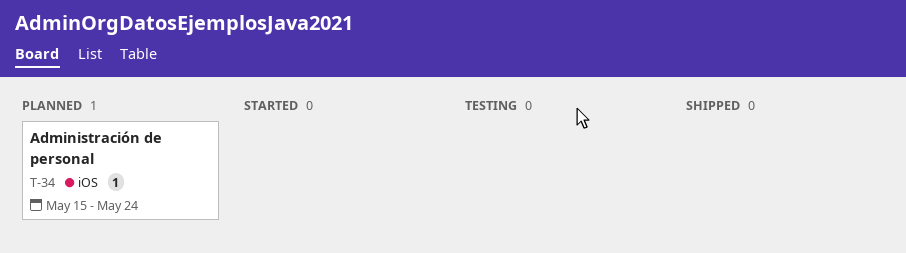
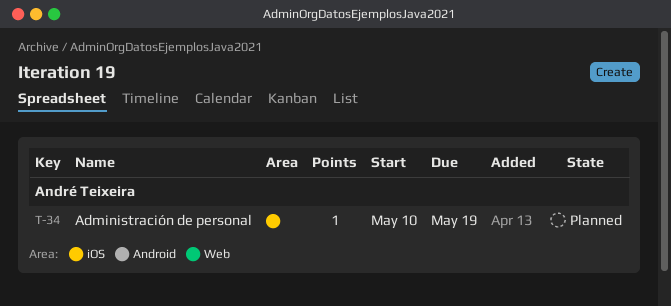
T-34, start: May 15 -> May 10
T-34, due: May 24 -> May 19

